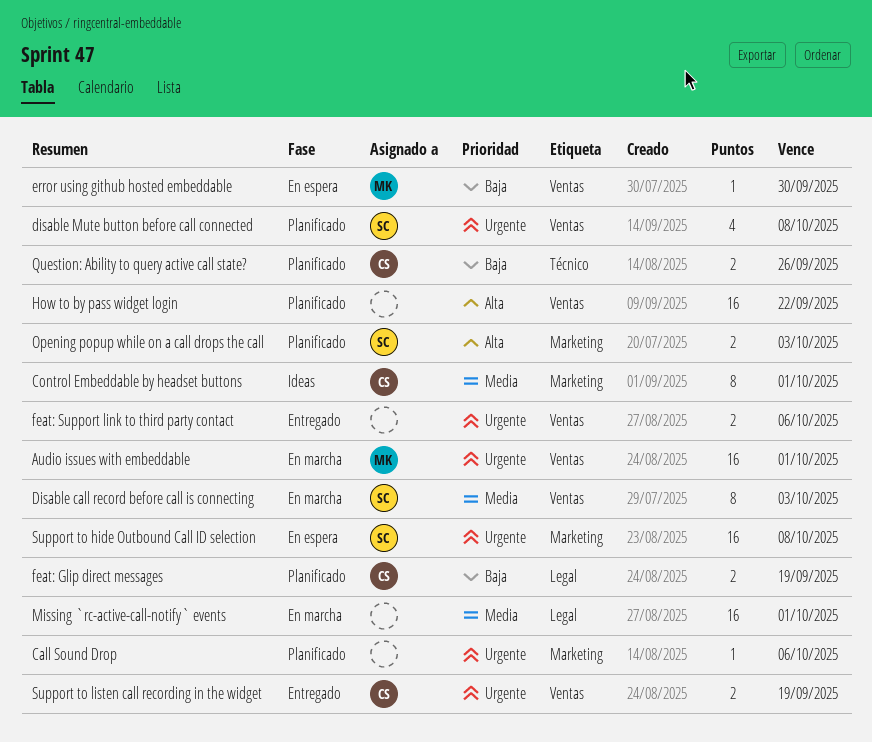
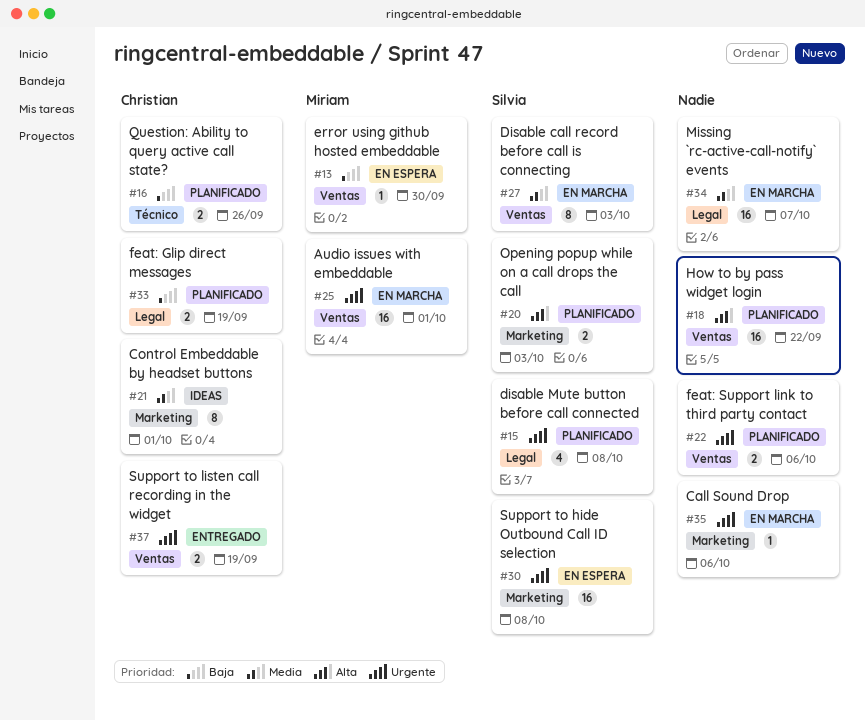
Call Sound Drop, status: Planificado -> En marcha
disable Mute button before call connected, label: Ventas -> Legal
feat: Support link to third party contact, status: Entregado -> Planificado
Missing `rc-active-call-notify` events, due: Oct 1 -> Oct 7

